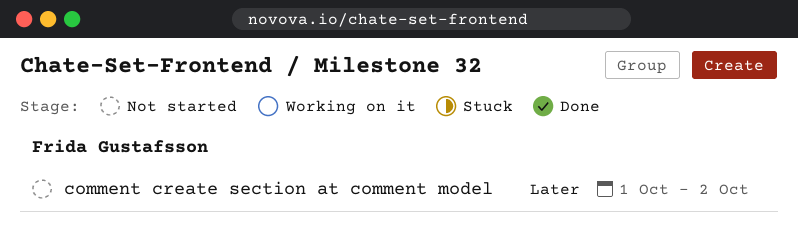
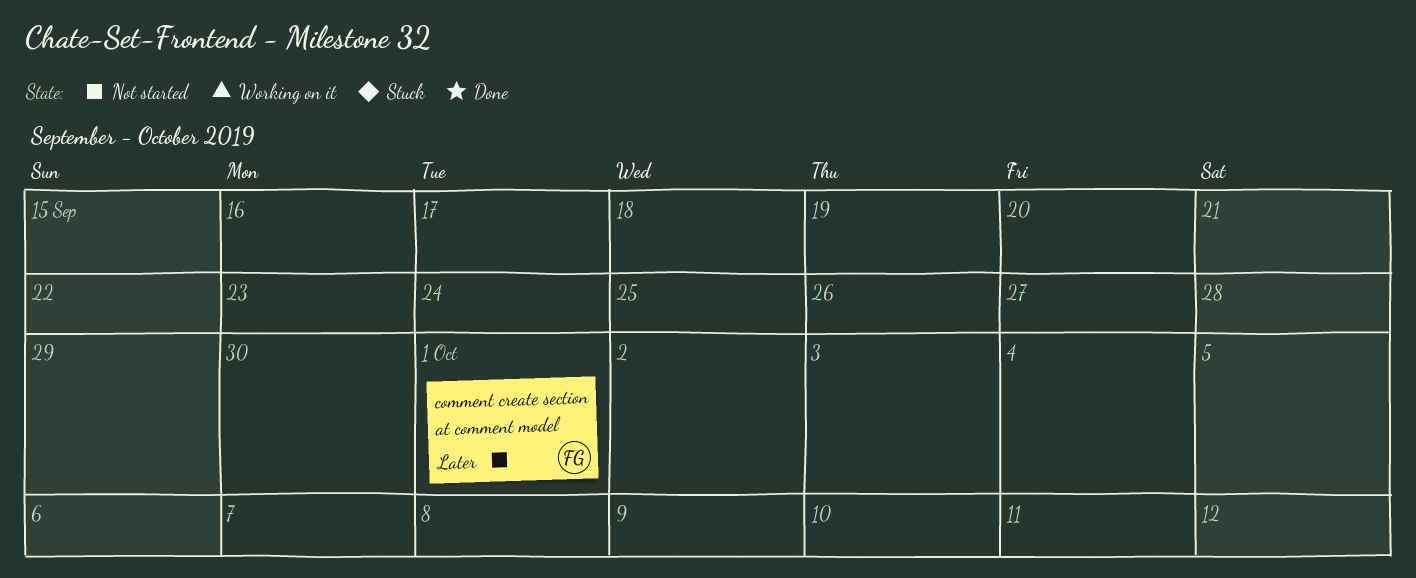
comment create section at comment model, due: Oct 2 -> Oct 1

